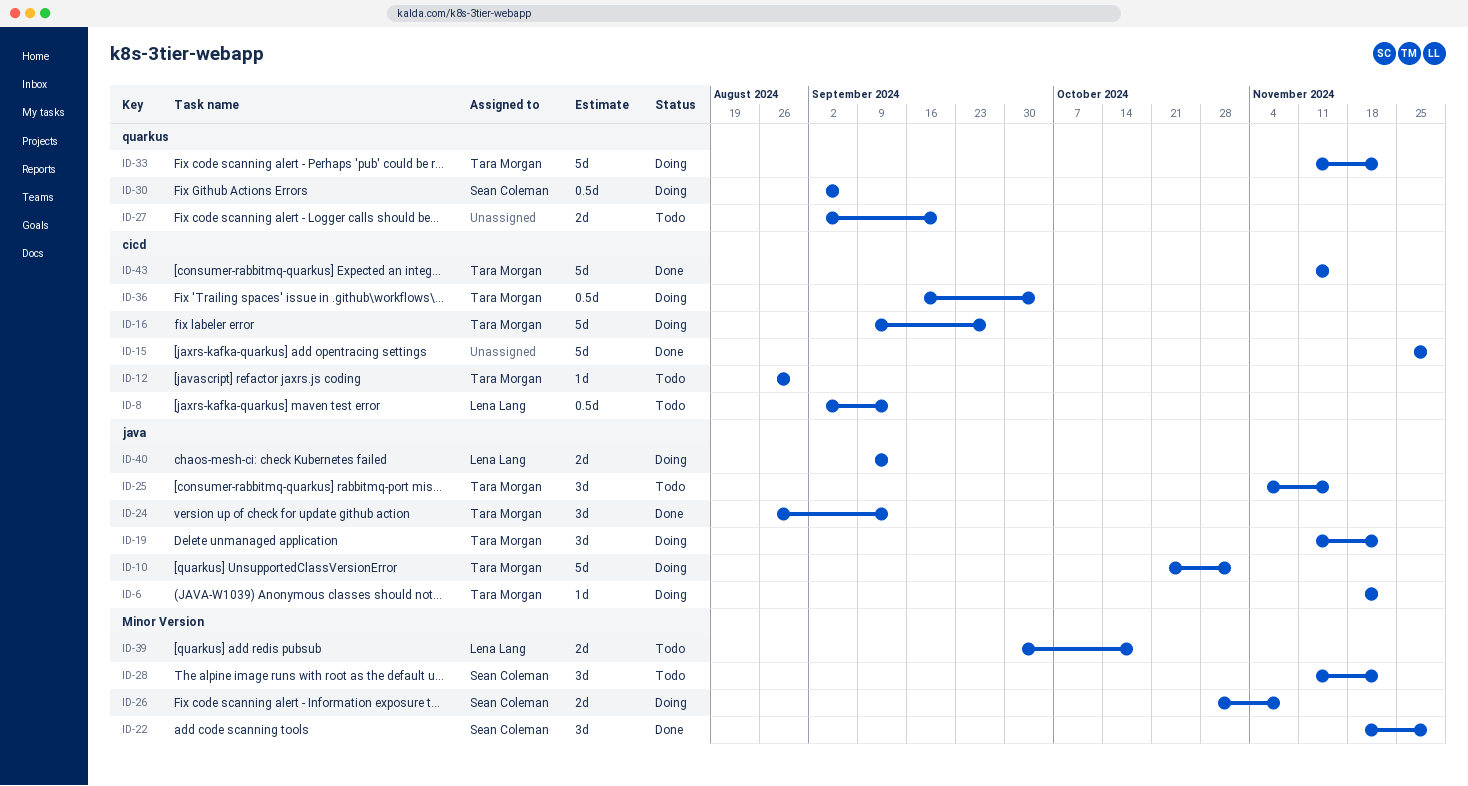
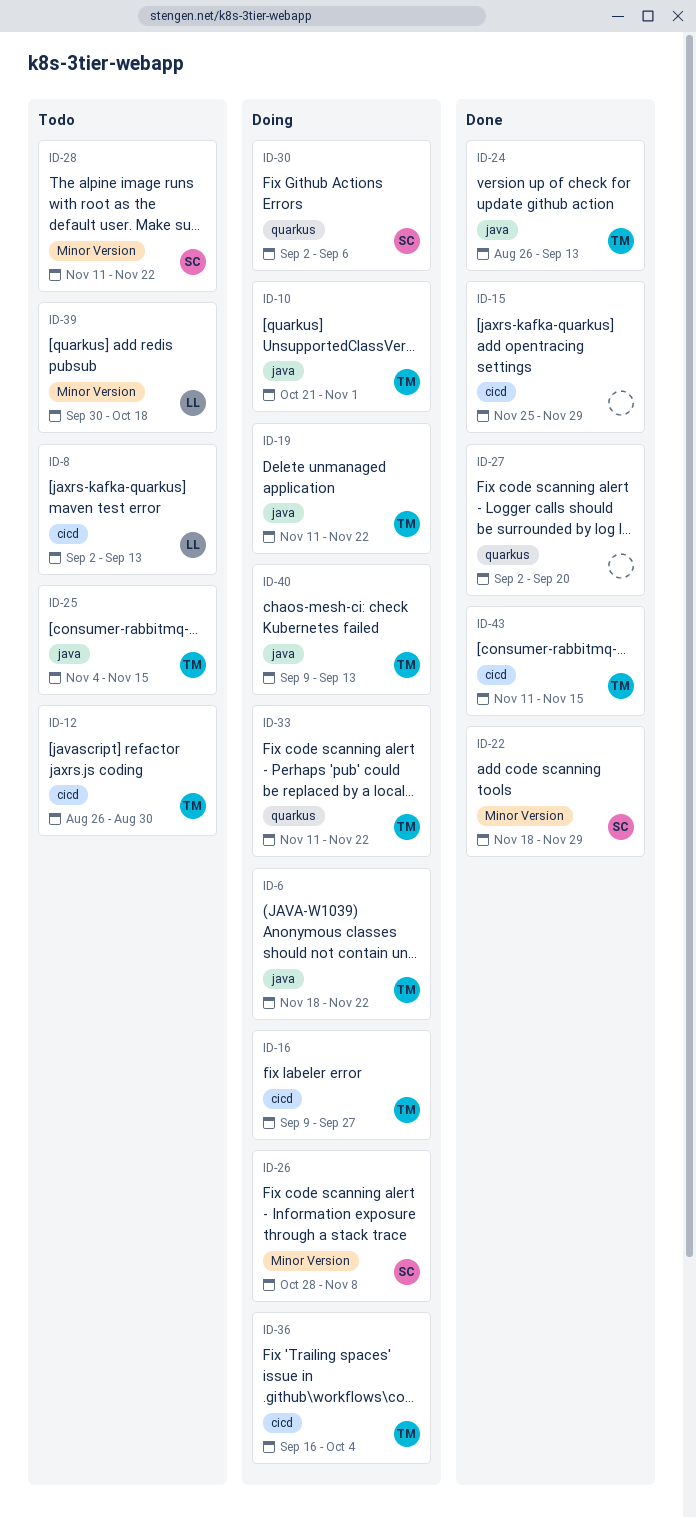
ID-27, status: Todo -> Done
ID-40, owner: Lena Lang -> Tara Morgan

